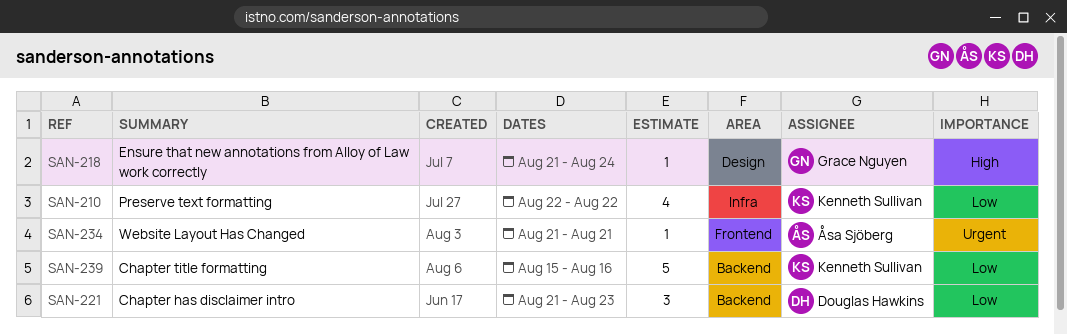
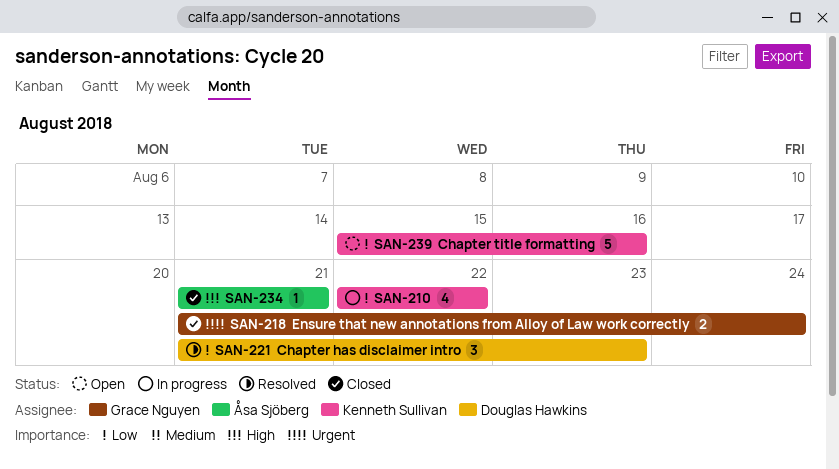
SAN-218, priority: High -> Urgent
SAN-218, estimate: 1 -> 2
SAN-234, priority: Urgent -> High

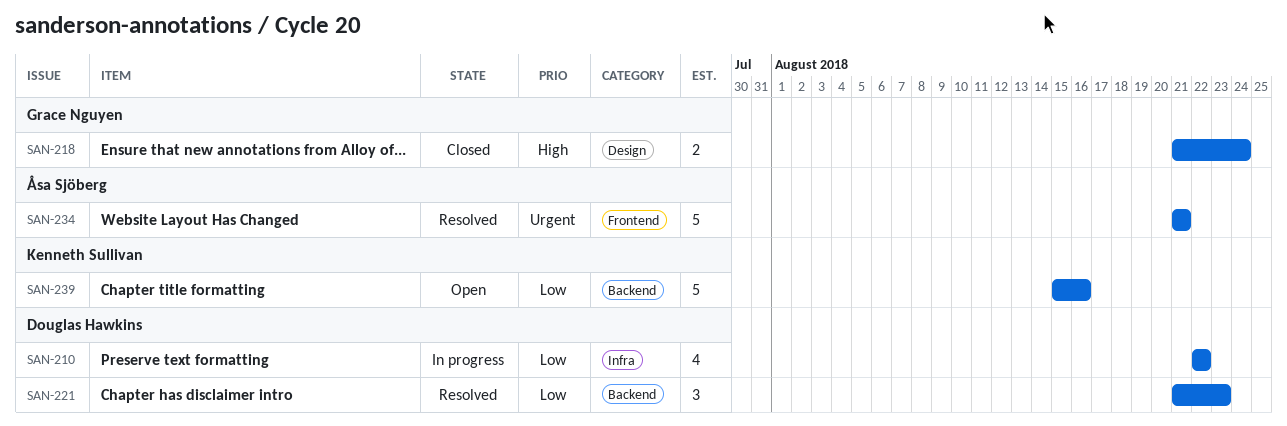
SAN-210, owner: Kenneth Sullivan -> Douglas Hawkins
SAN-218, priority: Urgent -> High
SAN-234, status: Closed -> Resolved
SAN-234, priority: High -> Urgent
SAN-234, estimate: 1 -> 5

